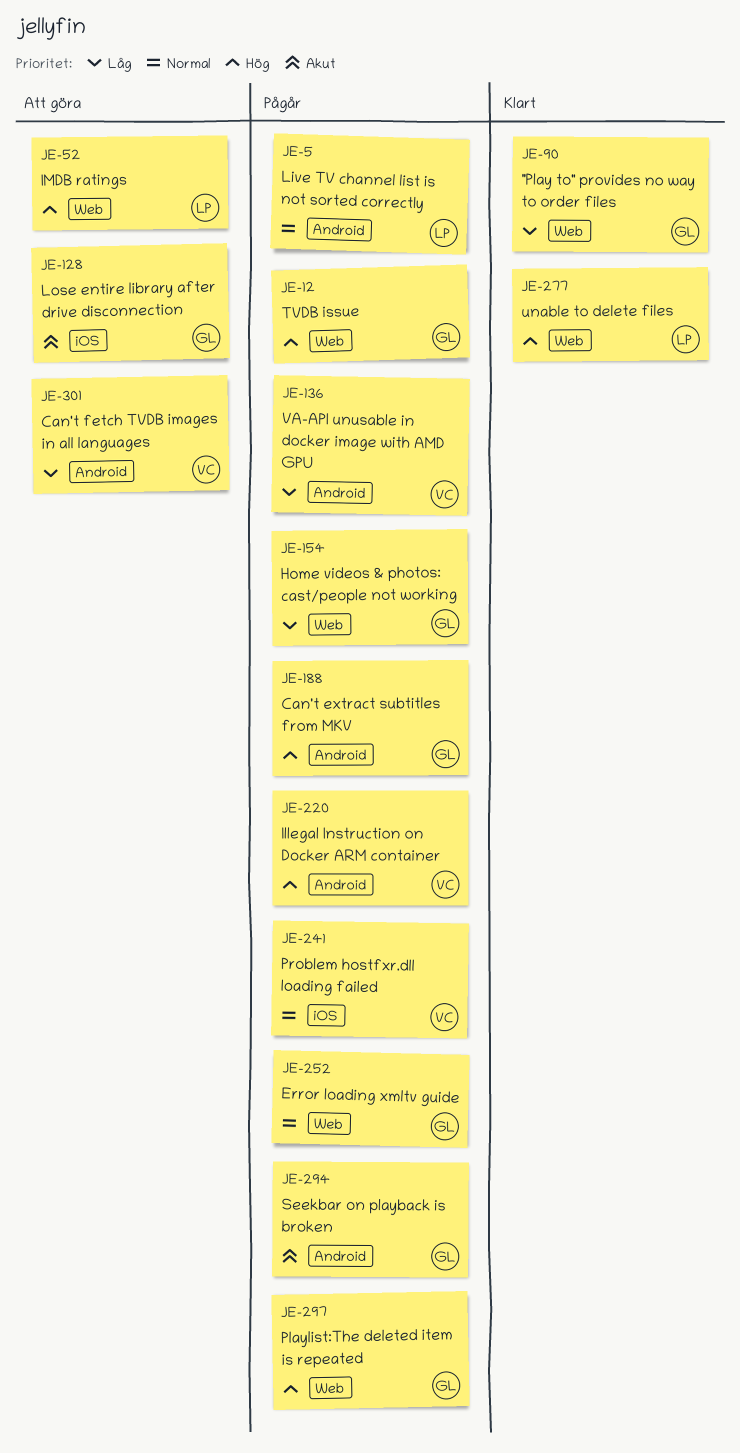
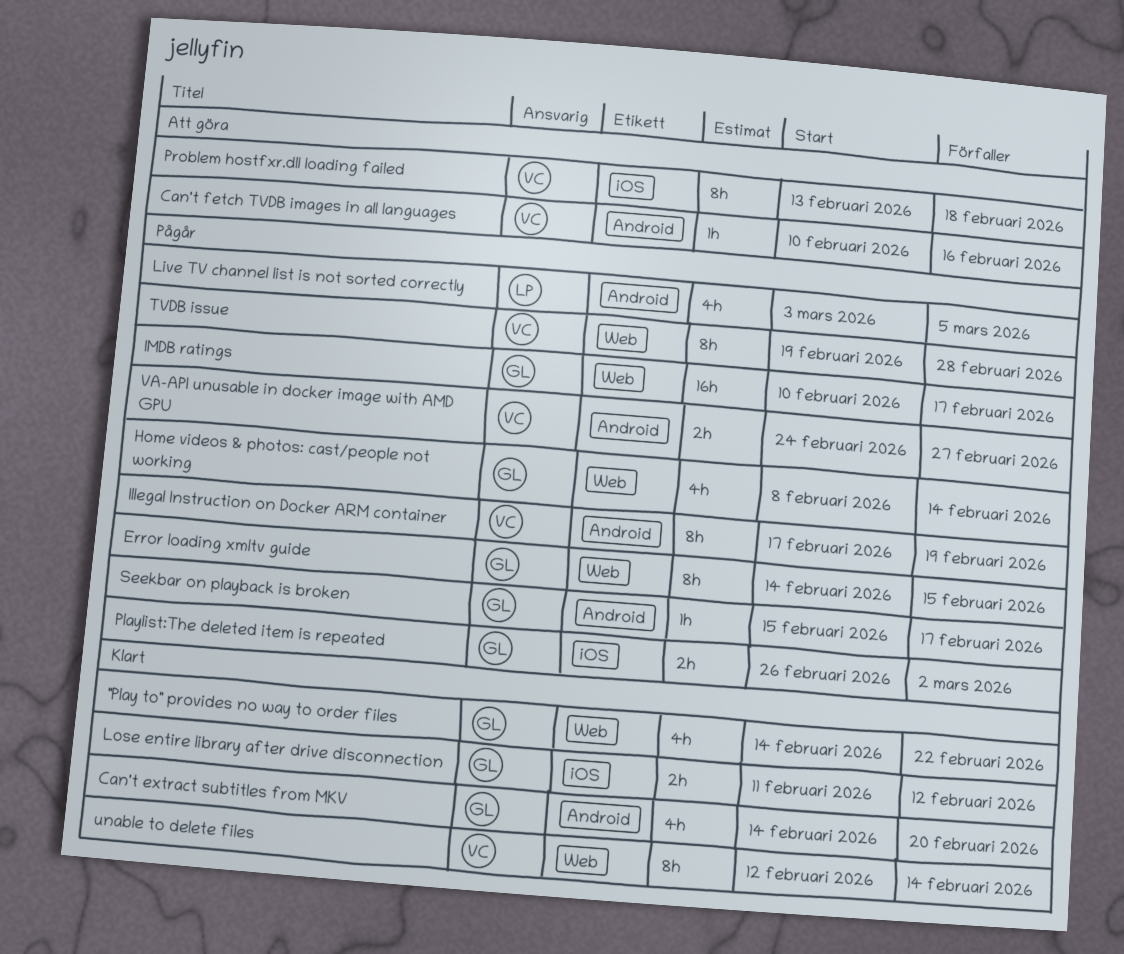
Can't extract subtitles from MKV, status: Pågår -> Klart
IMDB ratings, status: Att göra -> Pågår
IMDB ratings, owner: LP -> GL
Lose entire library after drive disconnection, status: Att göra -> Klart
Playlist:The deleted item is repeated, label: Web -> iOS
Problem hostfxr.dll loading failed, status: Pågår -> Att göra
TVDB issue, owner: GL -> VC
unable to delete files, owner: LP -> VC

